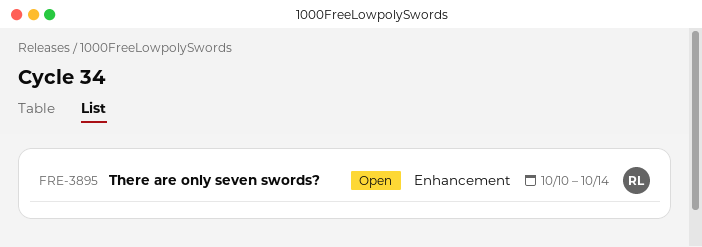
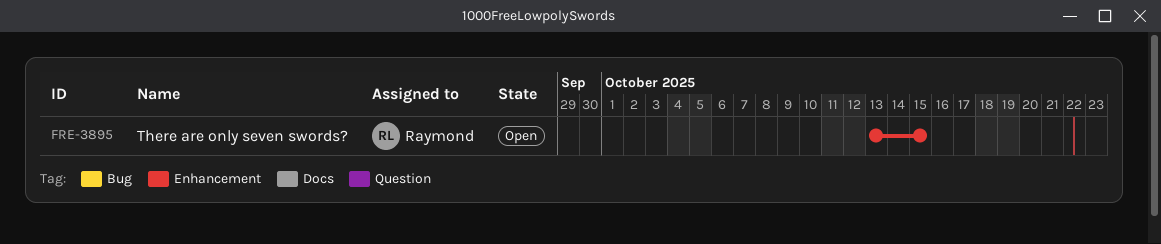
FRE-3895, start: Oct 10 -> Oct 13
FRE-3895, due: Oct 14 -> Oct 15

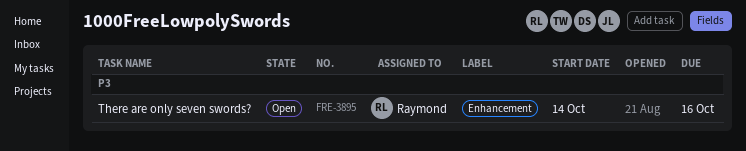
FRE-3895, start: Oct 13 -> Oct 14
FRE-3895, due: Oct 15 -> Oct 16

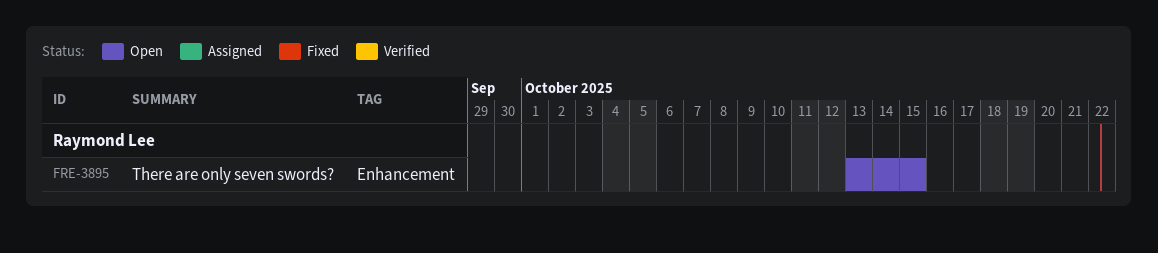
FRE-3895, start: Oct 14 -> Oct 13
FRE-3895, due: Oct 16 -> Oct 15

